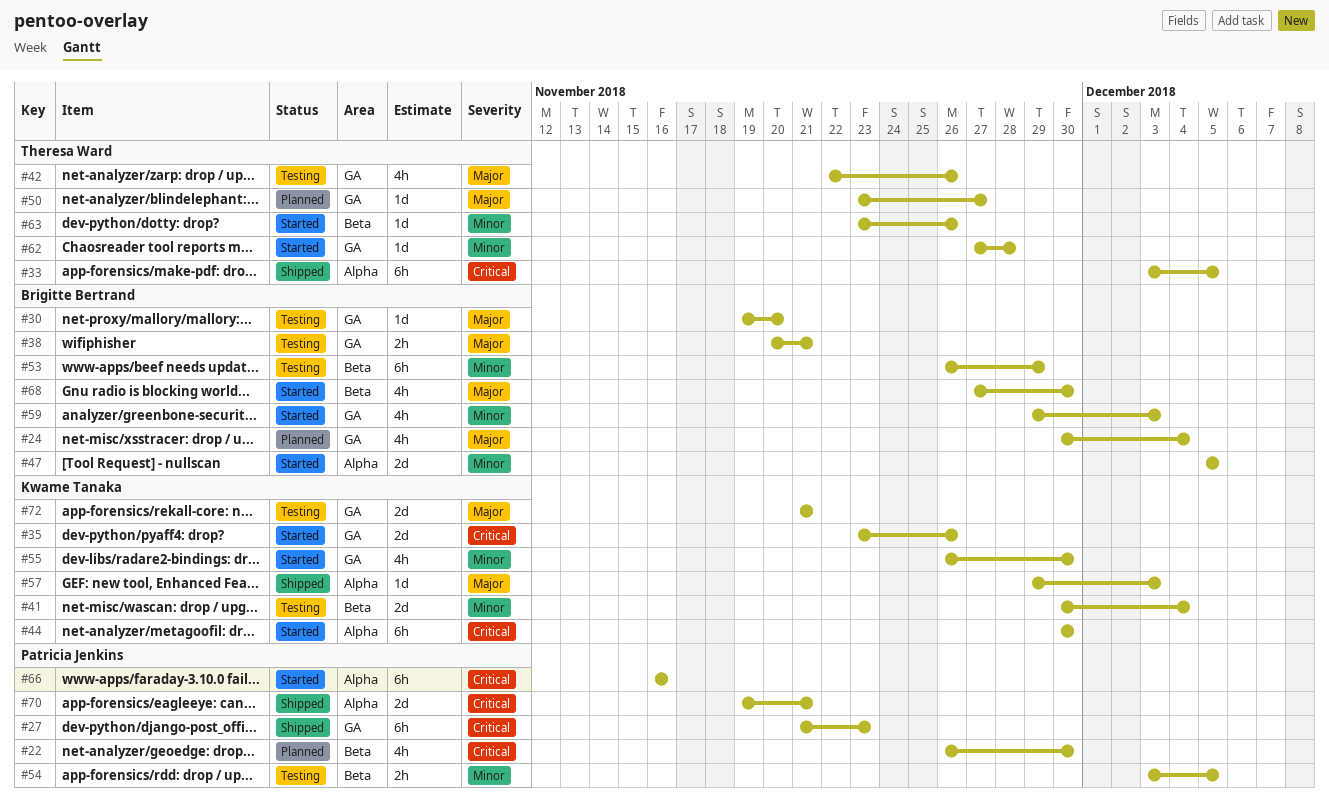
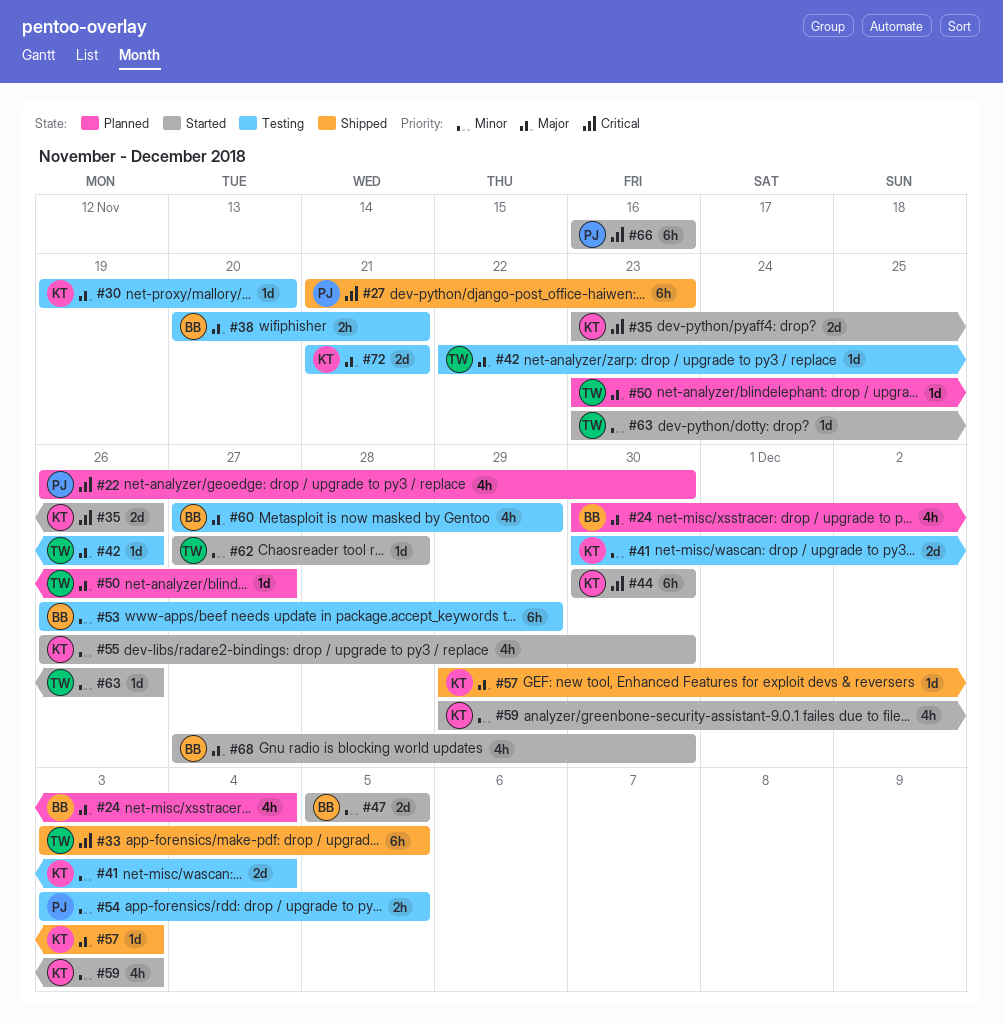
#30, owner: Brigitte Bertrand -> Kwame Tanaka
#42, estimate: 4h -> 1d
#59, owner: Brigitte Bertrand -> Kwame Tanaka
#60: none -> present
#70: present -> none

